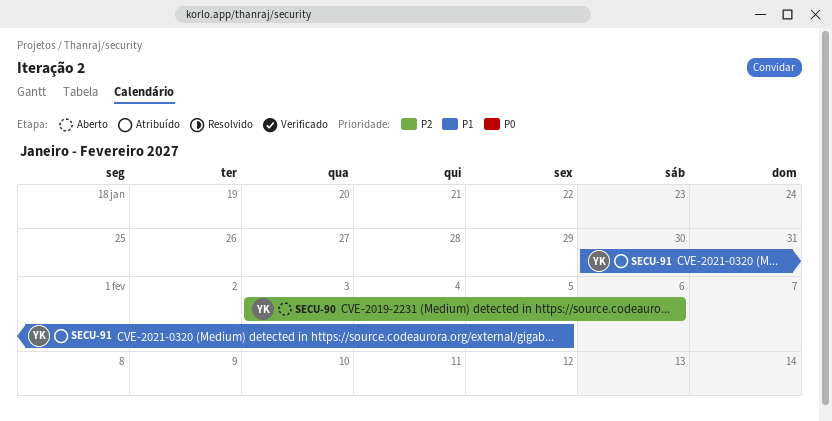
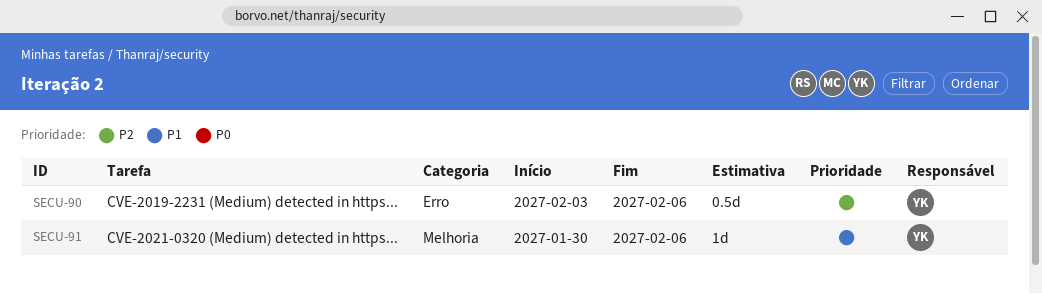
SECU-91, due: Feb 5 -> Feb 6

